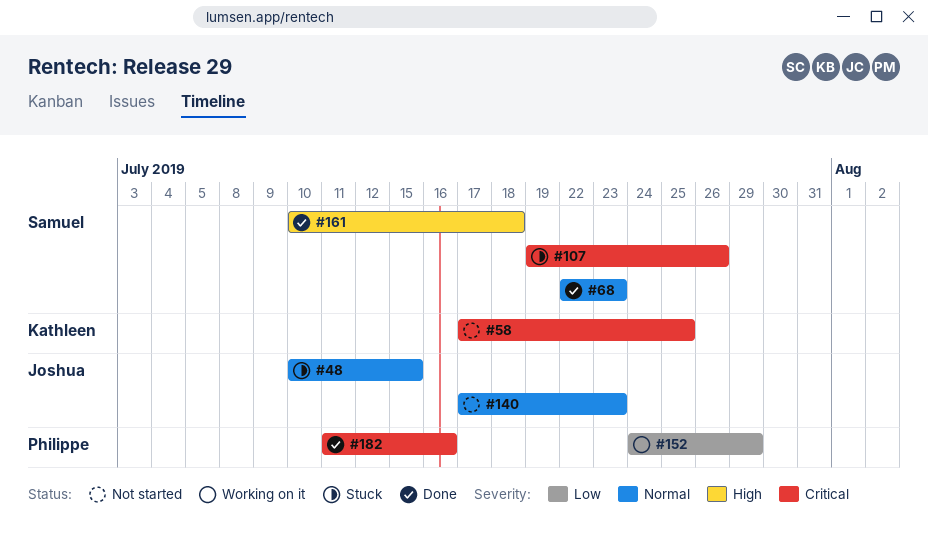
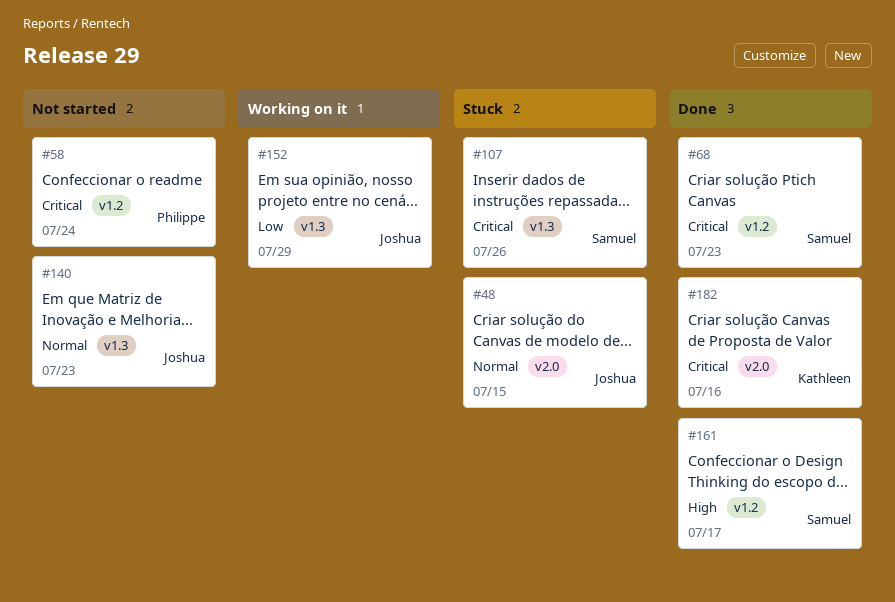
#58, owner: Kathleen -> Philippe
#58, due: Jul 25 -> Jul 24
#68, priority: Normal -> Critical
#152, owner: Philippe -> Joshua
#161, due: Jul 18 -> Jul 17
#182, owner: Philippe -> Kathleen

